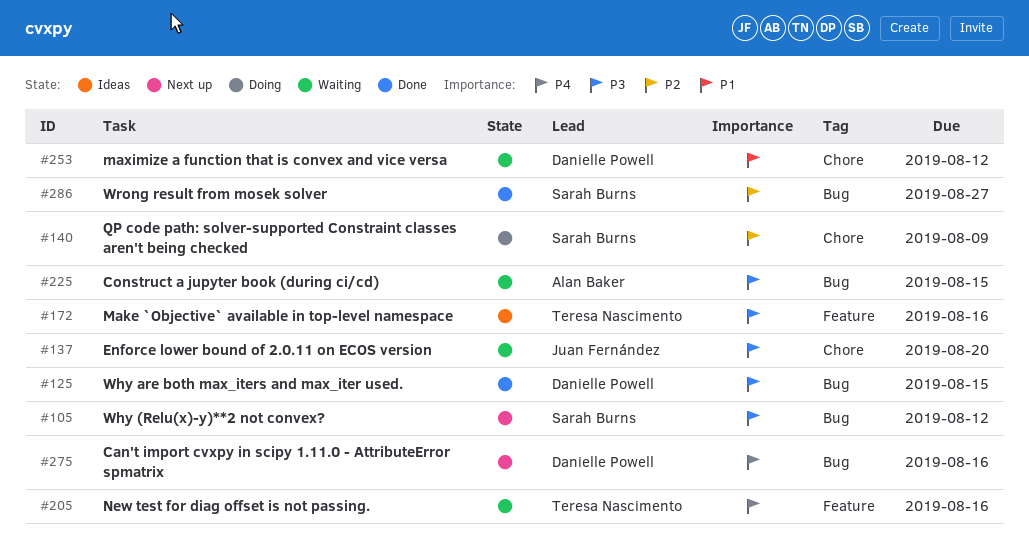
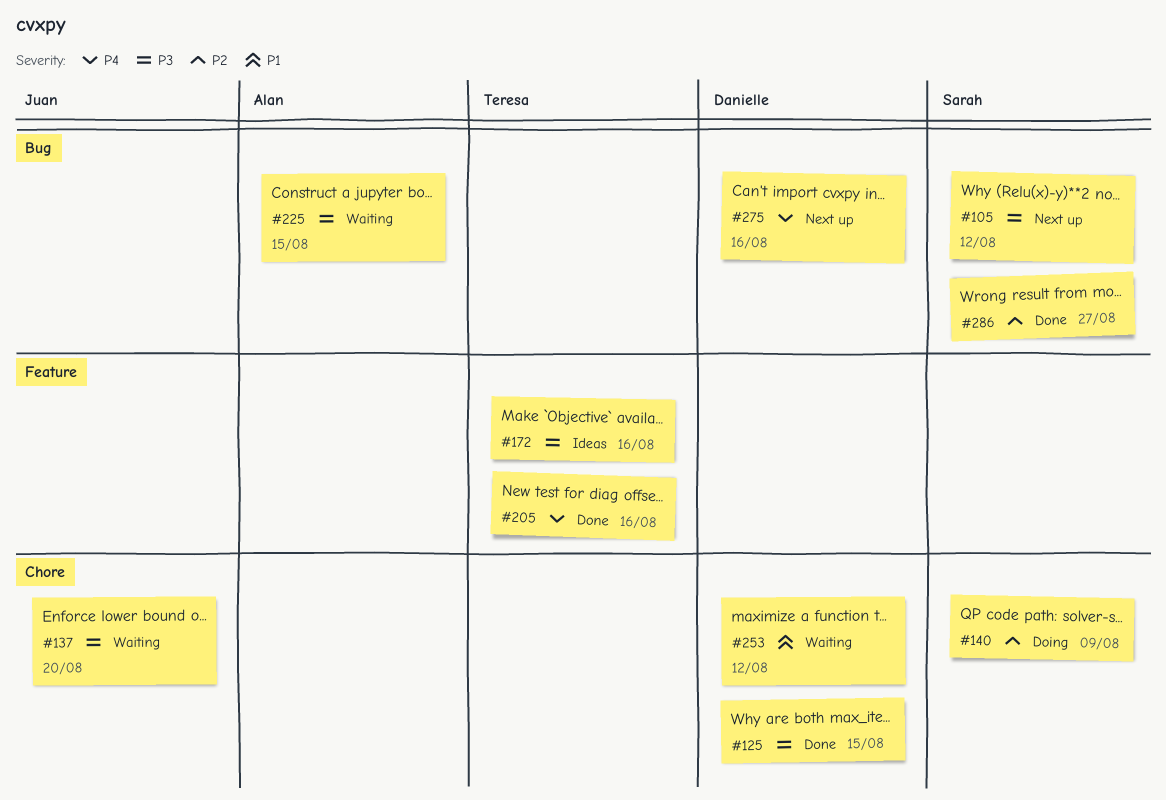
#125, label: Bug -> Chore
#205, status: Waiting -> Done

